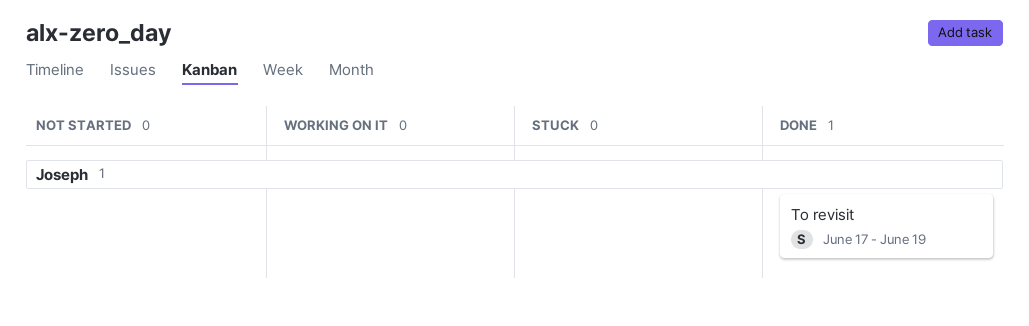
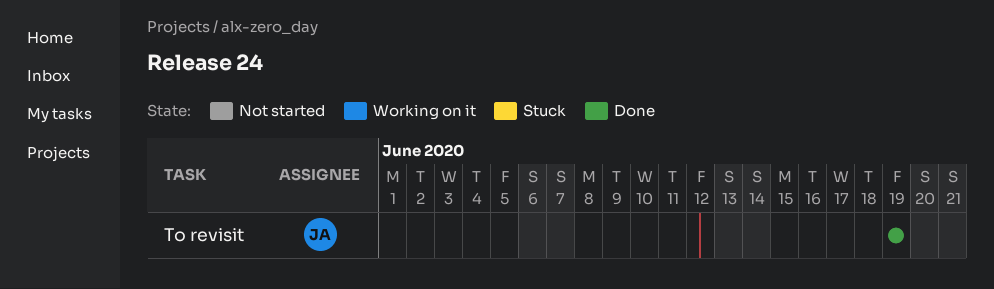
To revisit, start: Jun 17 -> Jun 19

